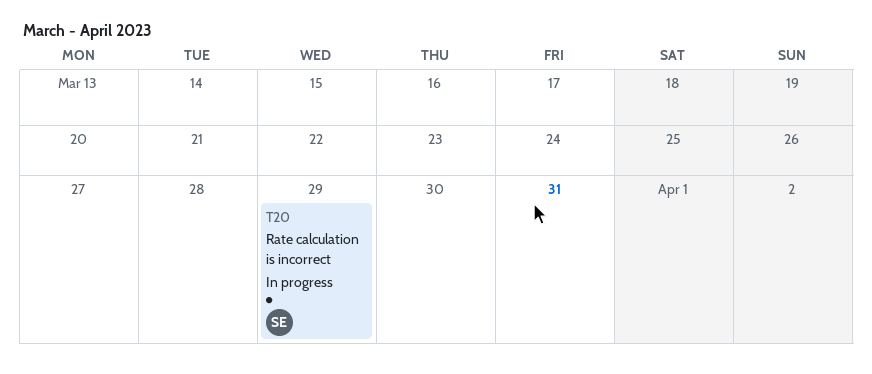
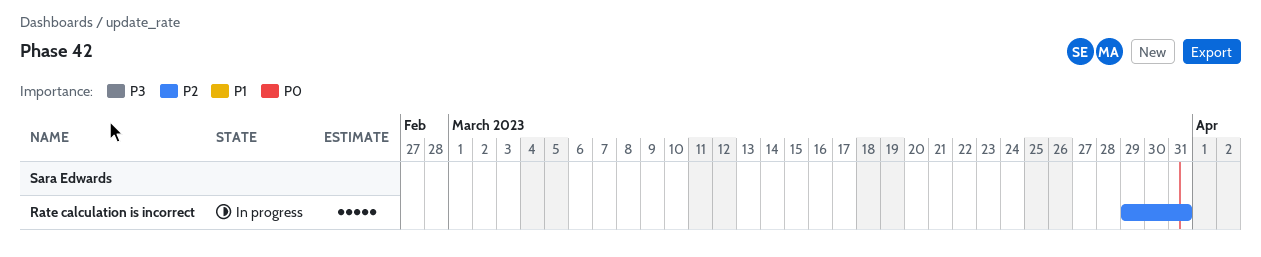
Rate calculation is incorrect, estimate: 1 -> 5
Rate calculation is incorrect, due: Mar 29 -> Mar 31

